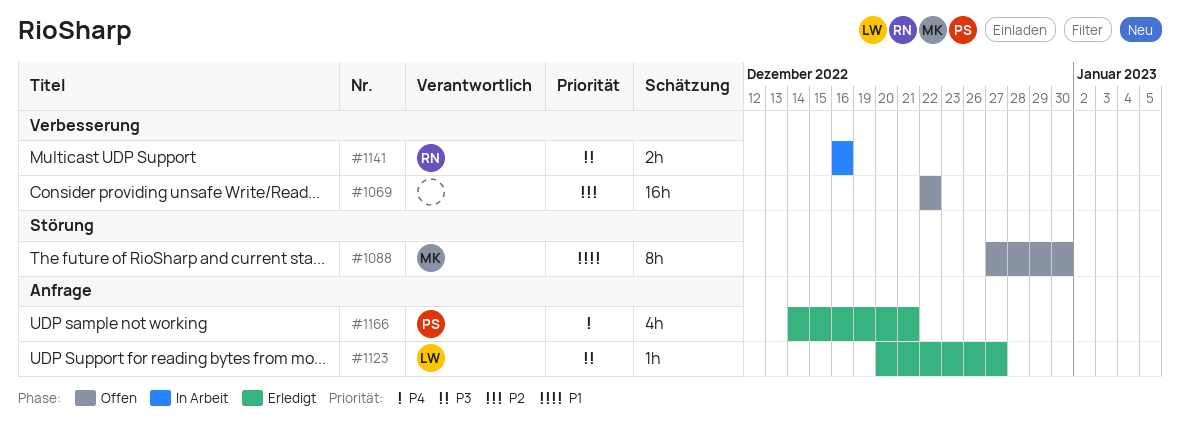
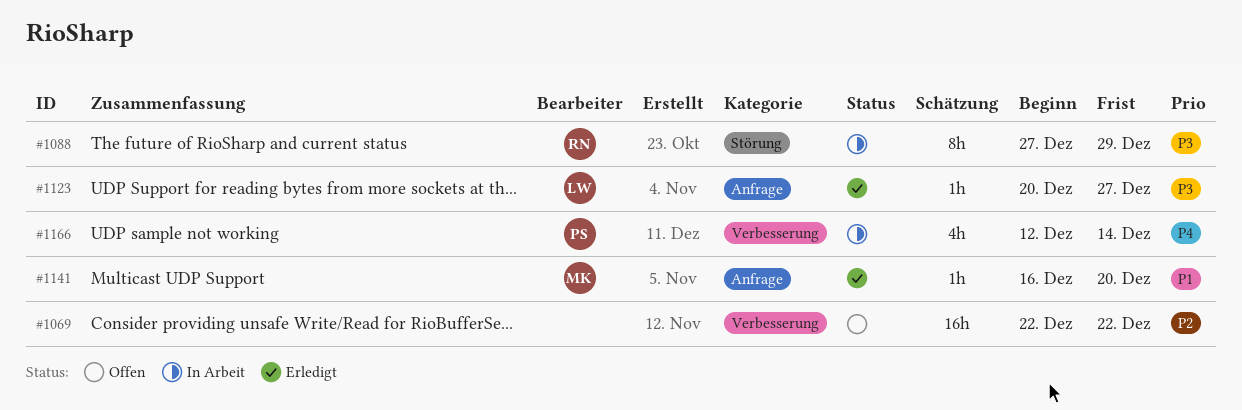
#1088, status: Offen -> In Arbeit
#1088, owner: MK -> RN
#1088, priority: P1 -> P3
#1088, due: Dec 30 -> Dec 29
#1141, status: In Arbeit -> Erledigt
#1141, owner: RN -> MK
#1141, priority: P3 -> P1
#1141, label: Verbesserung -> Anfrage
#1141, estimate: 2h -> 1h
#1141, due: Dec 16 -> Dec 20
#1166, status: Erledigt -> In Arbeit
#1166, label: Anfrage -> Verbesserung
#1166, start: Dec 14 -> Dec 12
#1166, due: Dec 21 -> Dec 14

